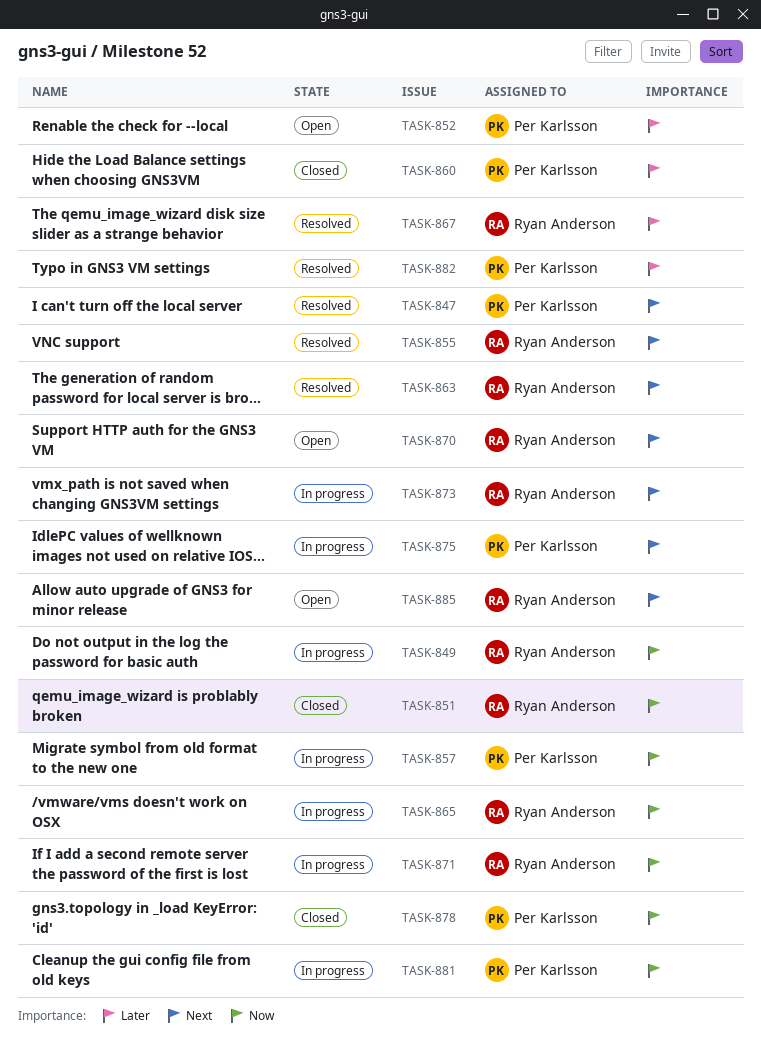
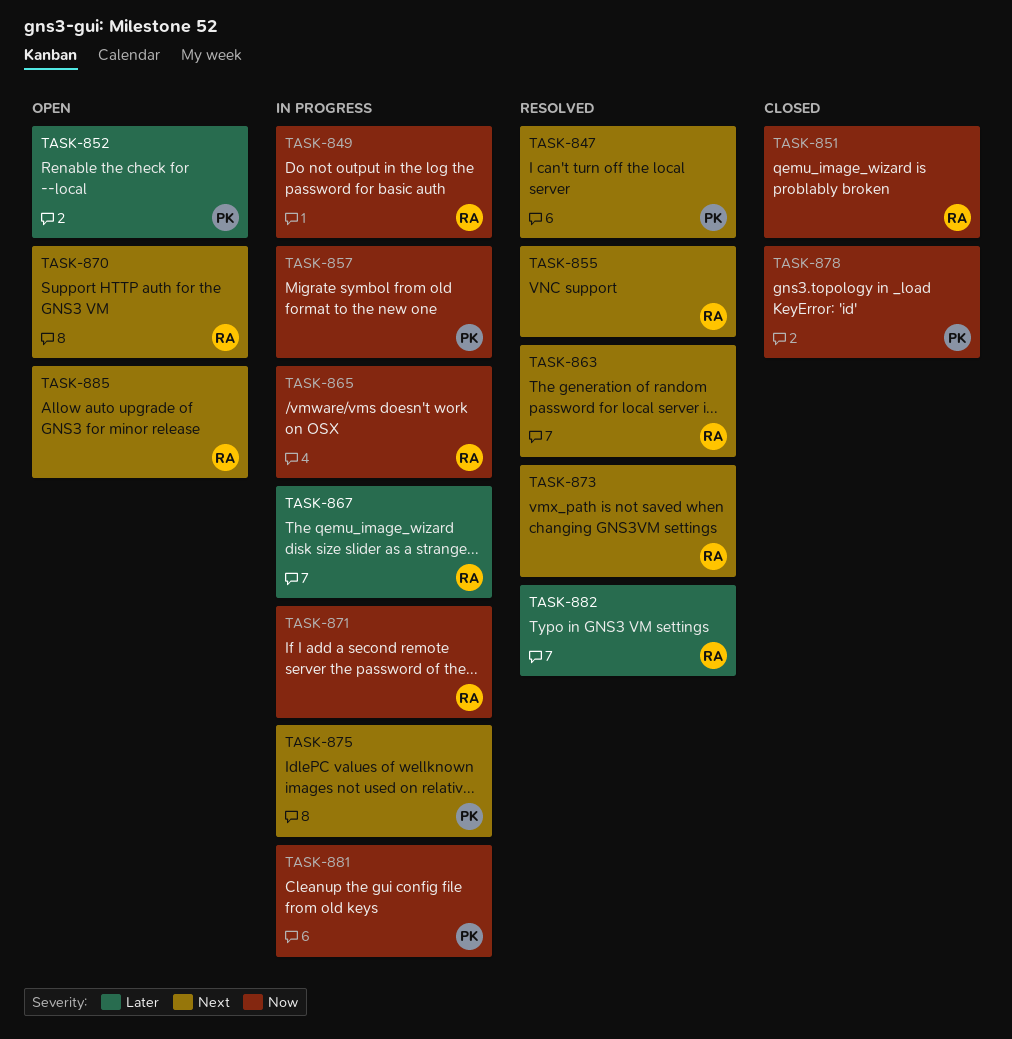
TASK-860: present -> none
TASK-867, status: Resolved -> In progress
TASK-873, status: In progress -> Resolved
TASK-882, owner: Per Karlsson -> Ryan Anderson

